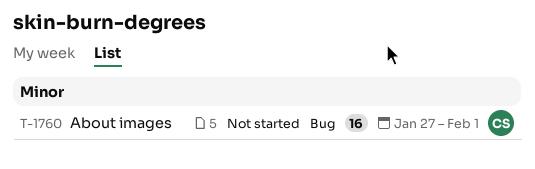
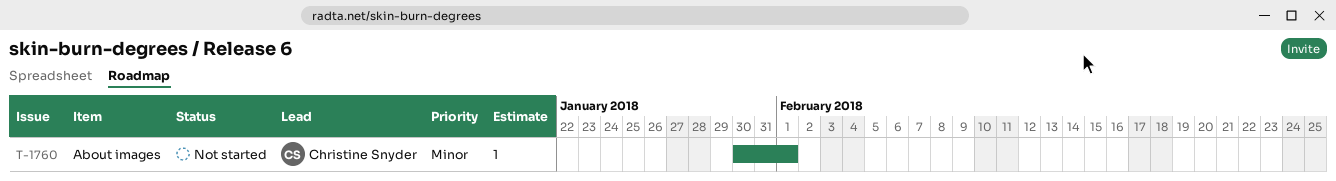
T-1760, estimate: 16 -> 1
T-1760, start: Jan 27 -> Jan 30

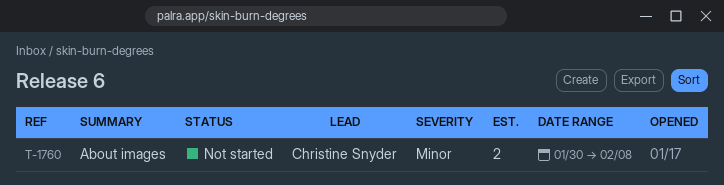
T-1760, estimate: 1 -> 2
T-1760, due: Feb 1 -> Feb 8

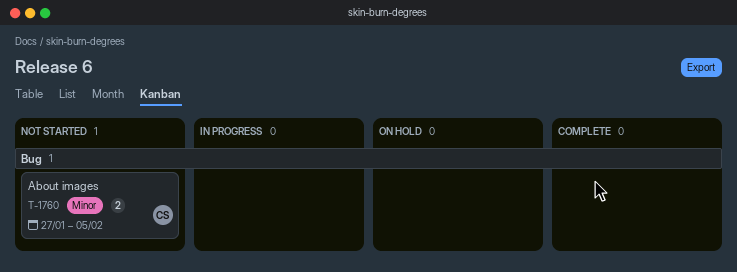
T-1760, start: Jan 30 -> Jan 27
T-1760, due: Feb 8 -> Feb 5

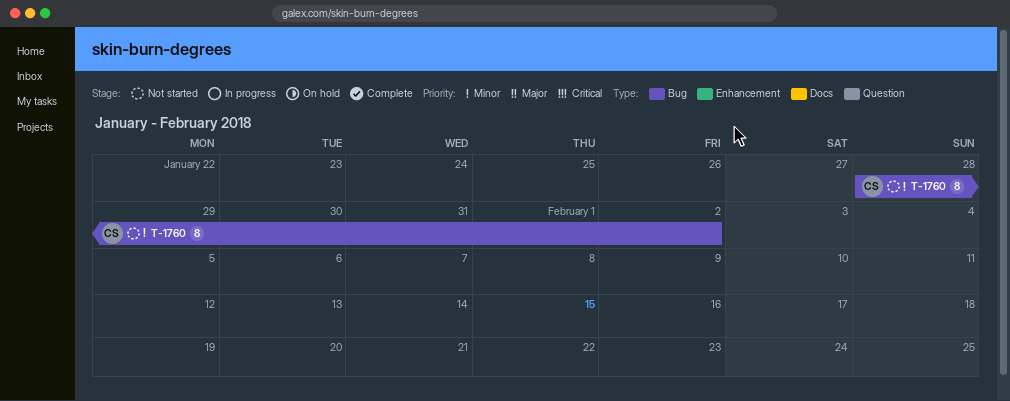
T-1760, estimate: 2 -> 8
T-1760, start: Jan 27 -> Jan 28
T-1760, due: Feb 5 -> Feb 2

